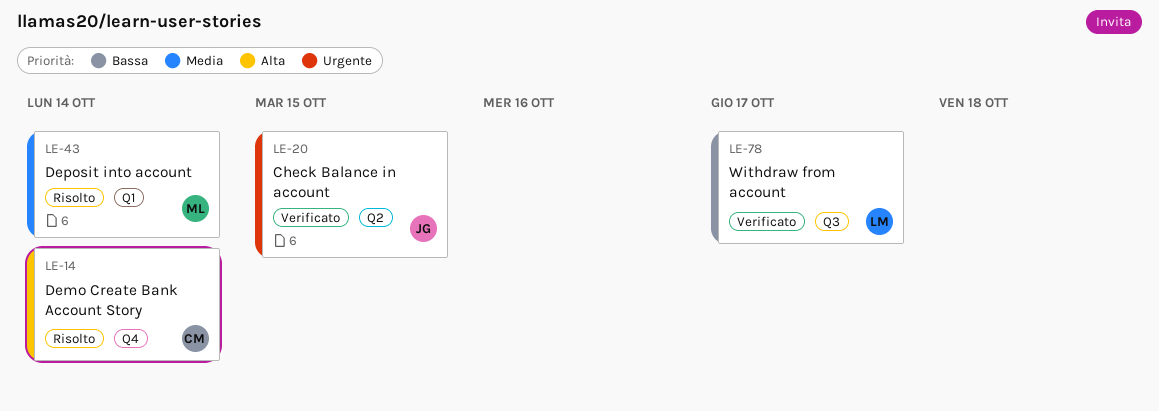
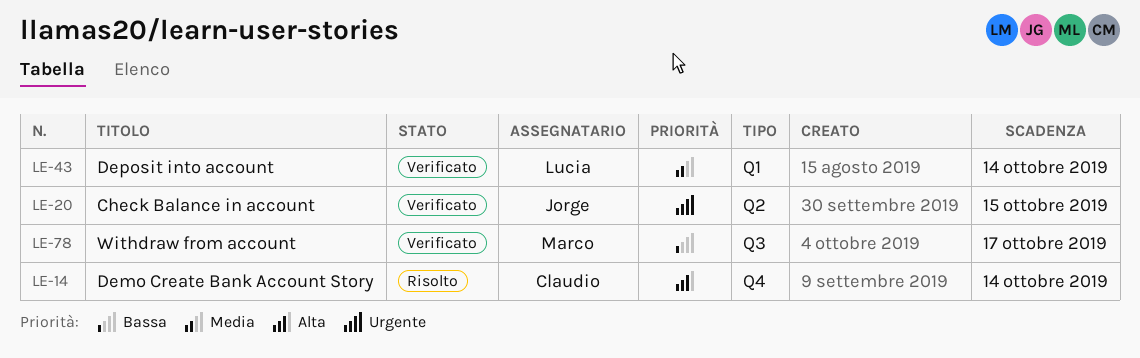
LE-43, status: Risolto -> Verificato
LE-43, owner: Marco -> Lucia
LE-78, owner: Lucia -> Marco

